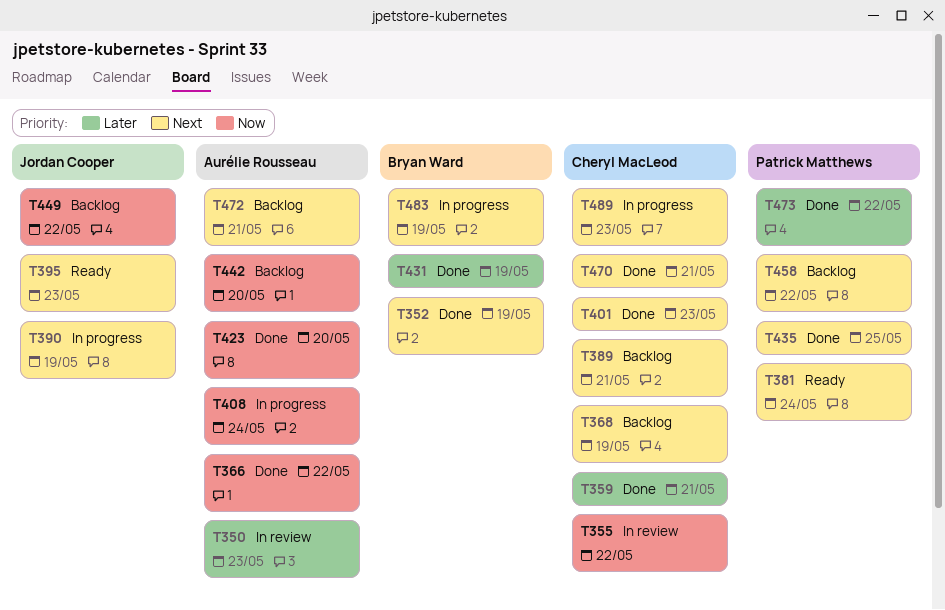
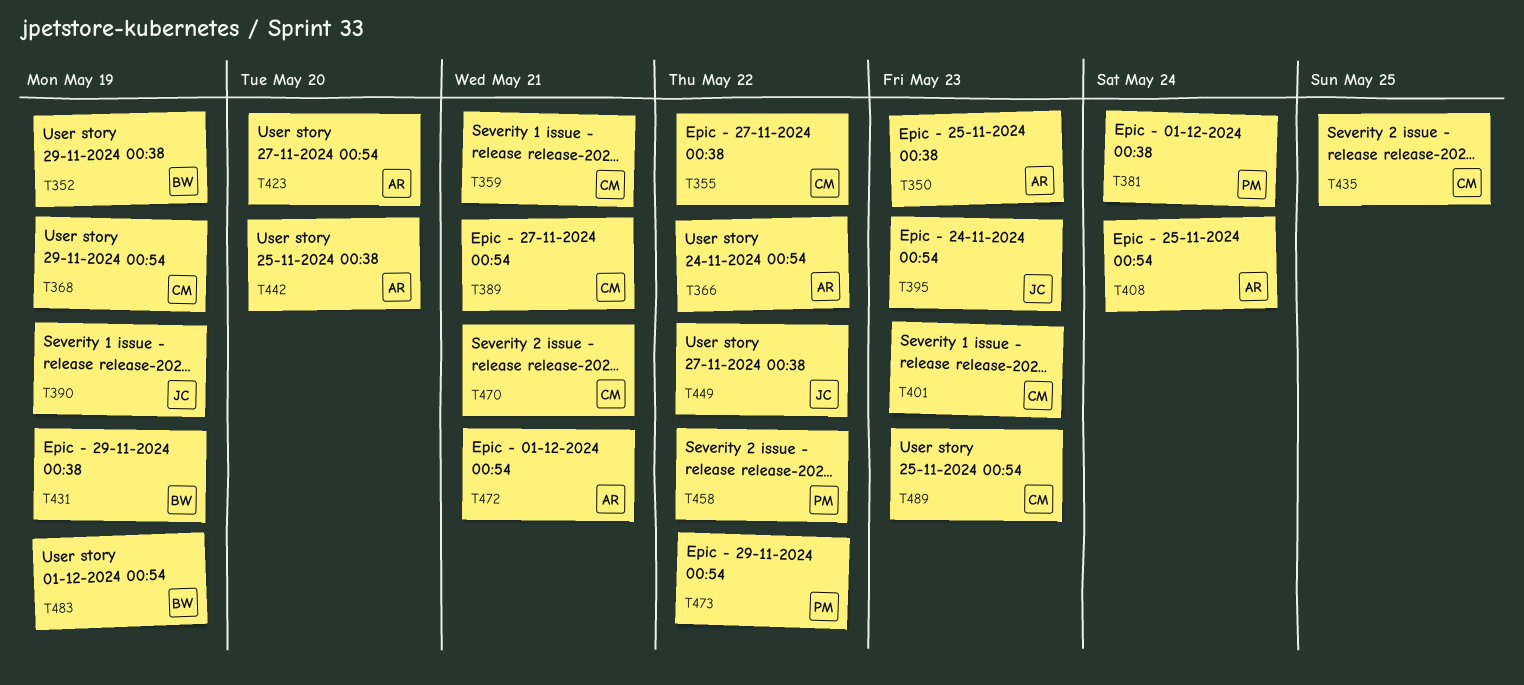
T435, owner: Patrick Matthews -> Cheryl MacLeod

